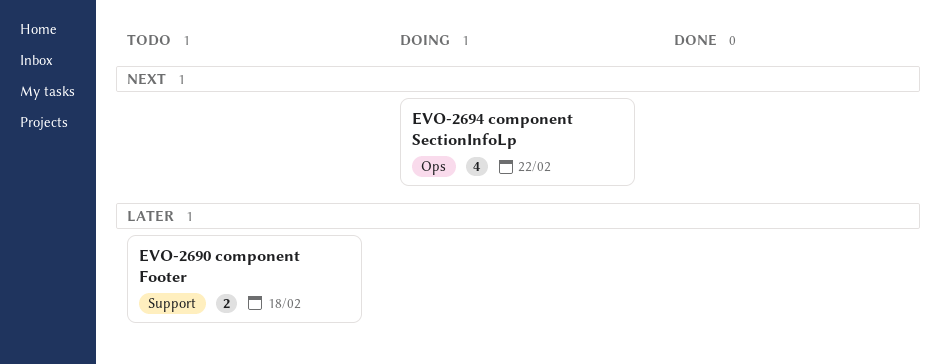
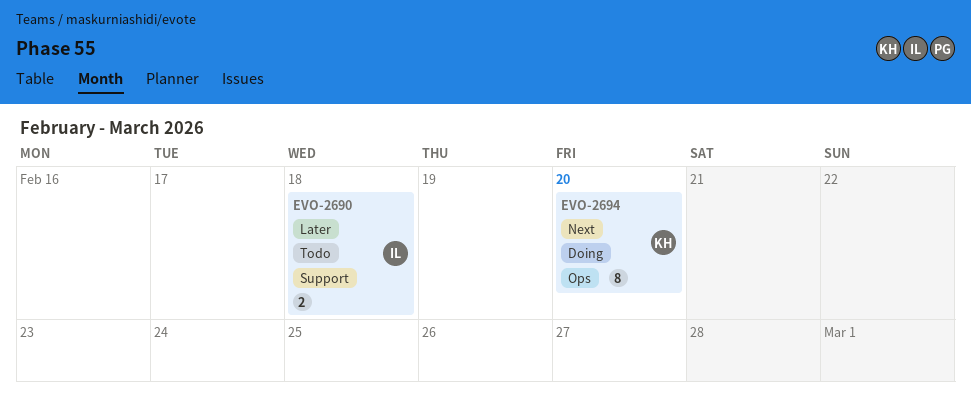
EVO-2694, estimate: 4 -> 8
EVO-2694, due: Feb 22 -> Feb 20

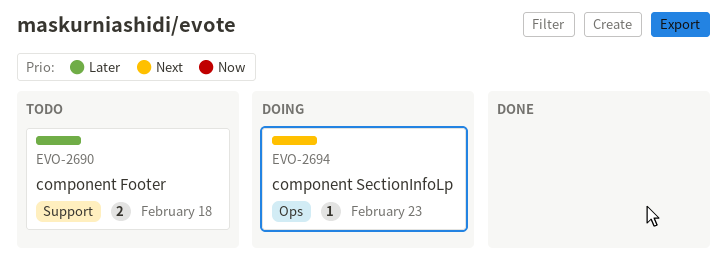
EVO-2694, estimate: 8 -> 1
EVO-2694, due: Feb 20 -> Feb 23

